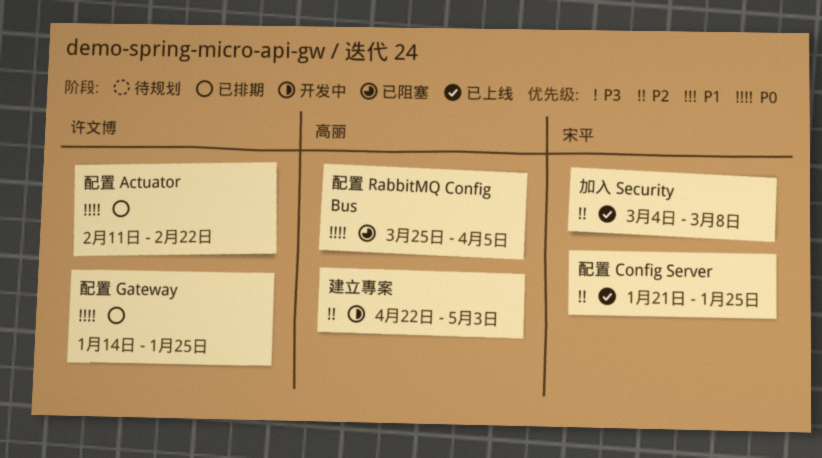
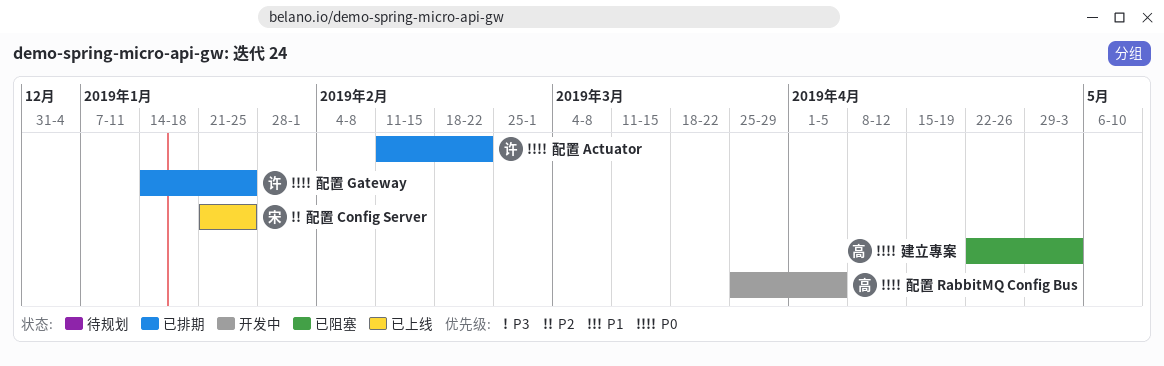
加入 Security: present -> none
建立專案, status: 开发中 -> 已阻塞
建立專案, priority: P2 -> P0
配置 RabbitMQ Config Bus, status: 已阻塞 -> 开发中

